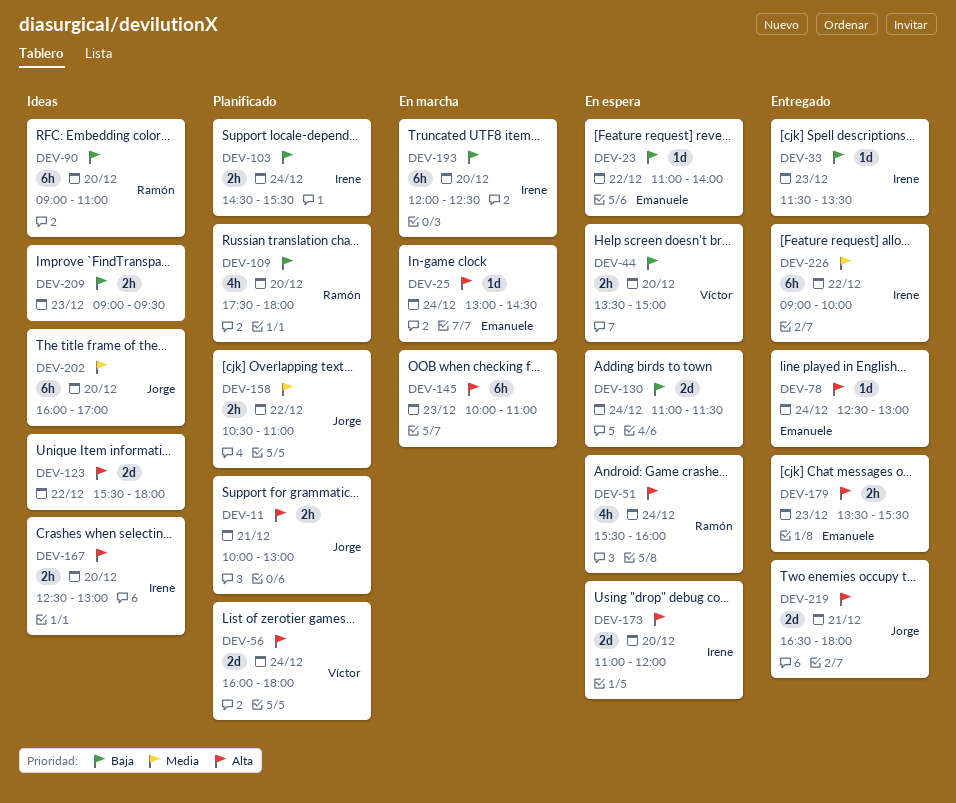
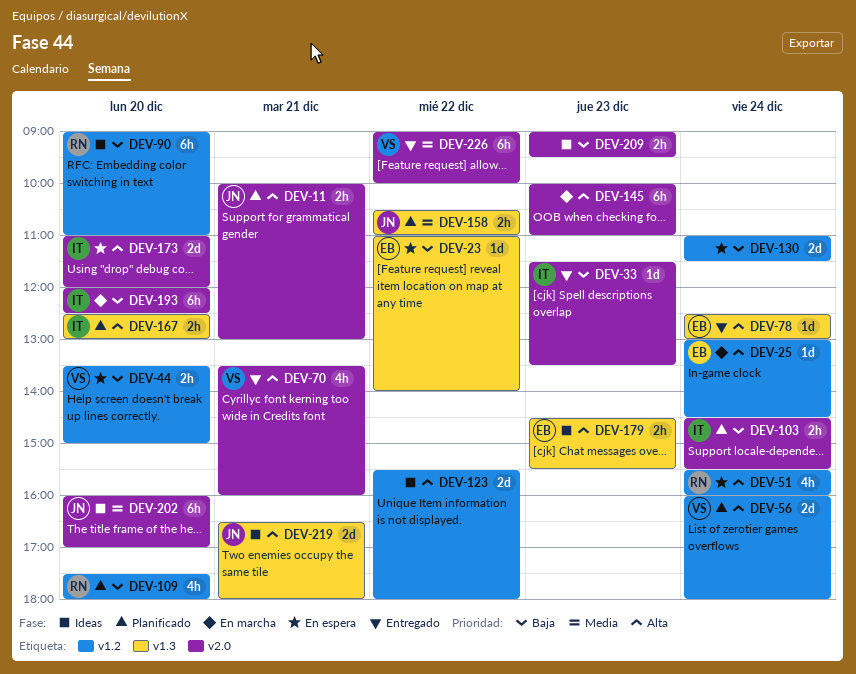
DEV-70: none -> present
DEV-167, status: Ideas -> Planificado
DEV-179, status: Entregado -> Ideas
DEV-179, begins: 13:30 -> 14:30
DEV-219, status: Entregado -> Ideas
DEV-226, owner: Irene -> Víctor

